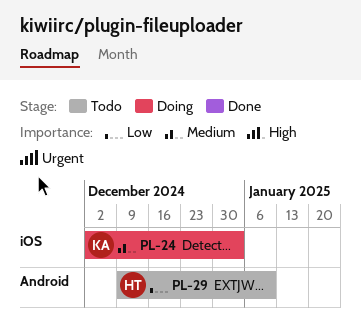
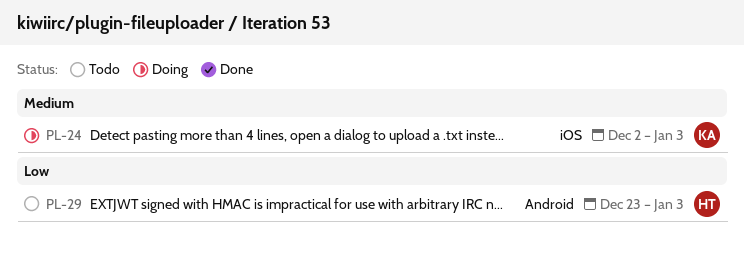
PL-29, start: Dec 9 -> Dec 23
PL-29, due: Jan 10 -> Jan 3

